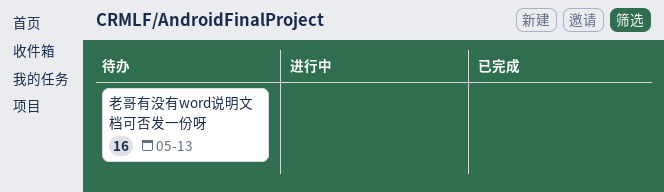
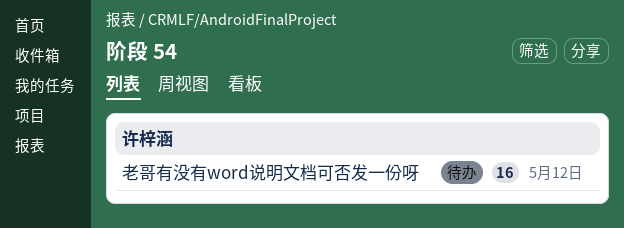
老哥有没有word说明文档可否发一份呀, due: May 13 -> May 12

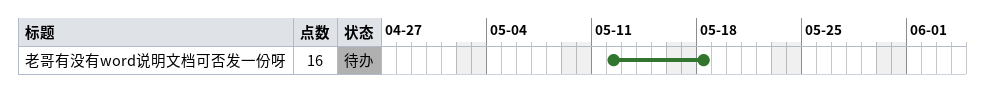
老哥有没有word说明文档可否发一份呀, due: May 12 -> May 18

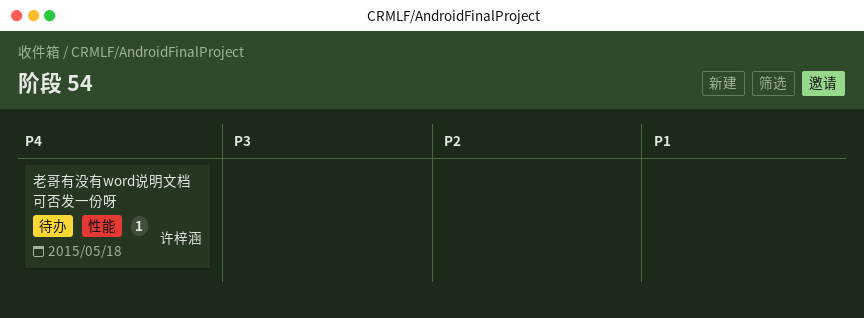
老哥有没有word说明文档可否发一份呀, estimate: 16 -> 1

